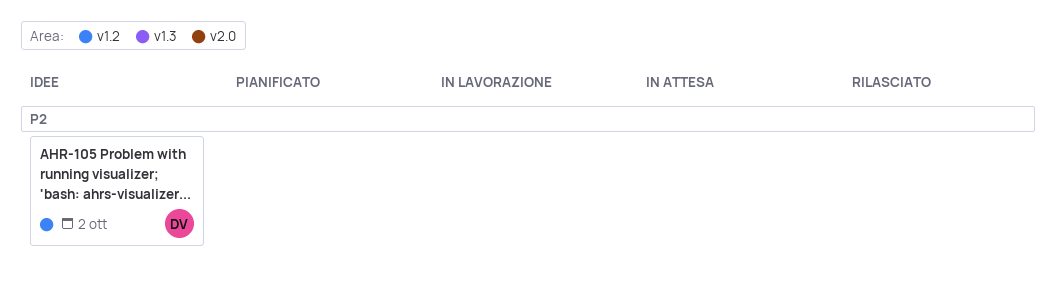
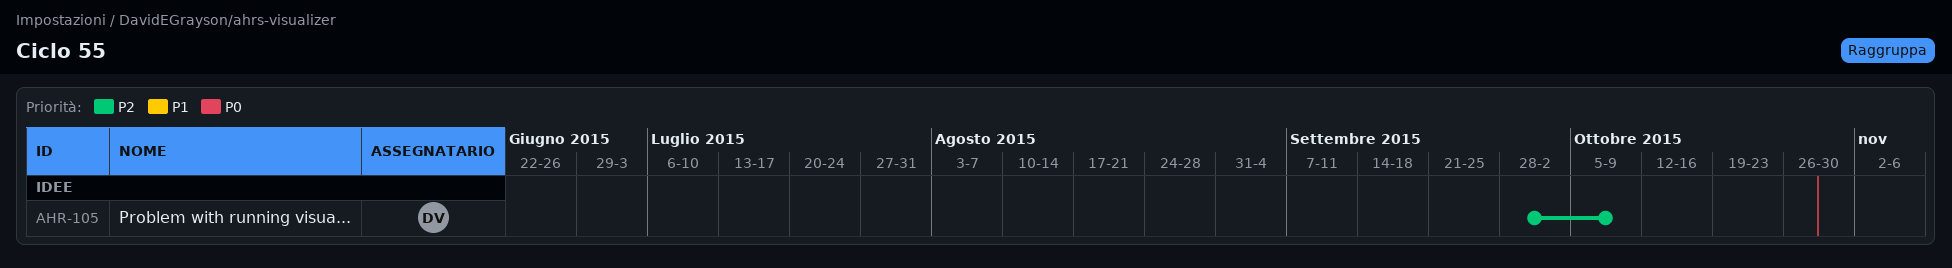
AHR-105, due: Oct 2 -> Oct 9

